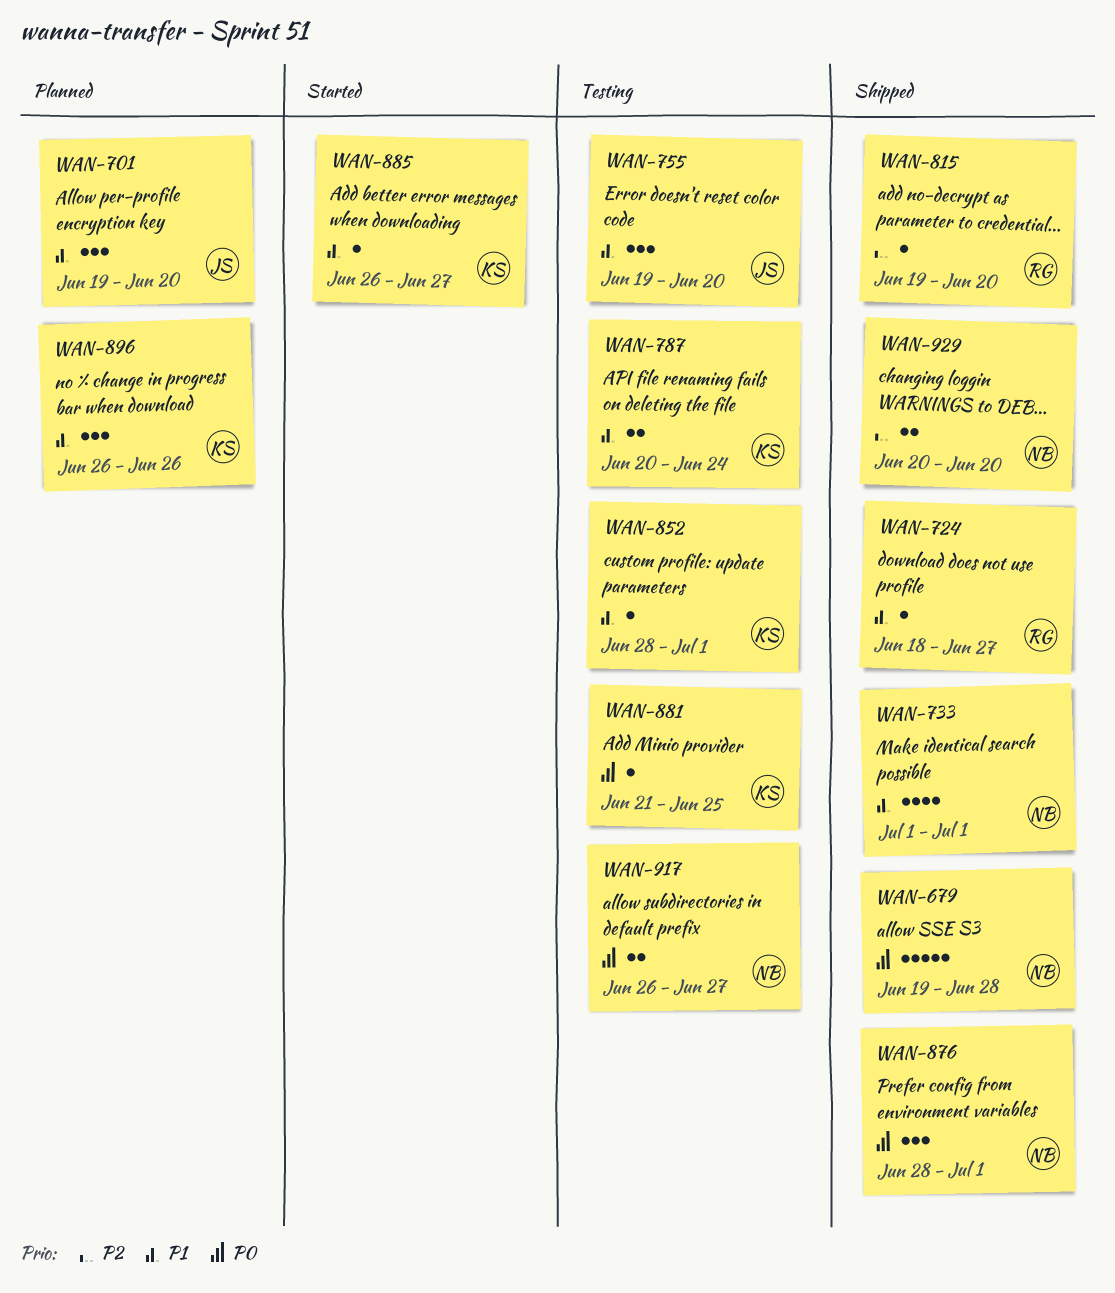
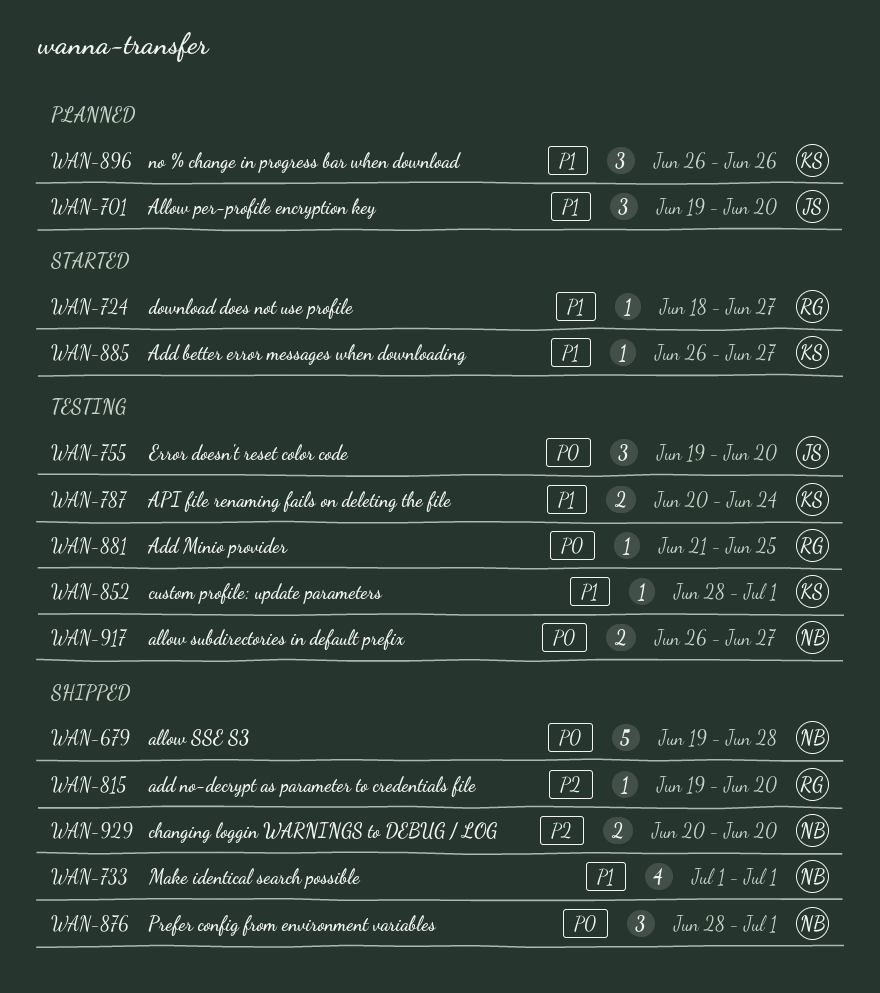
WAN-724, status: Shipped -> Started
WAN-755, priority: P1 -> P0
WAN-881, owner: KS -> RG

